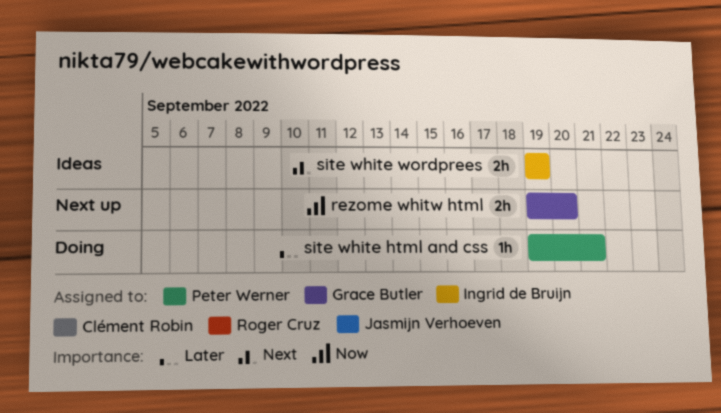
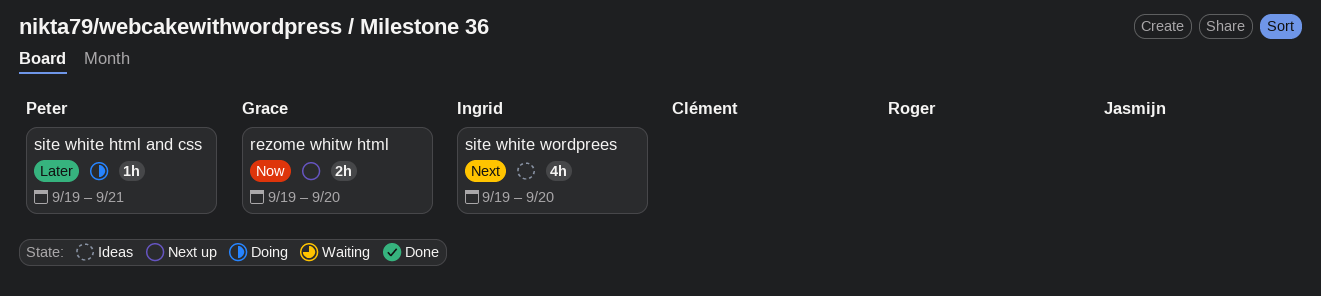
site white wordprees, estimate: 2h -> 4h
site white wordprees, due: Sep 19 -> Sep 20

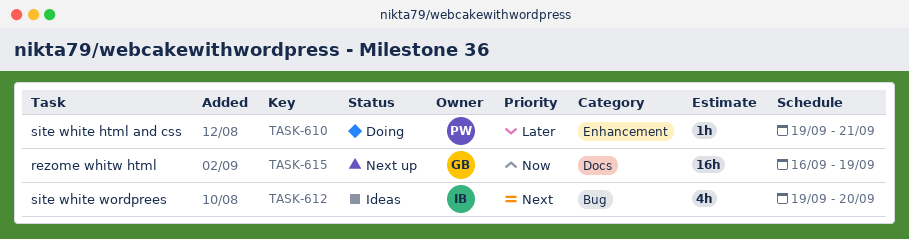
rezome whitw html, estimate: 2h -> 16h
rezome whitw html, start: Sep 19 -> Sep 16
rezome whitw html, due: Sep 20 -> Sep 19

